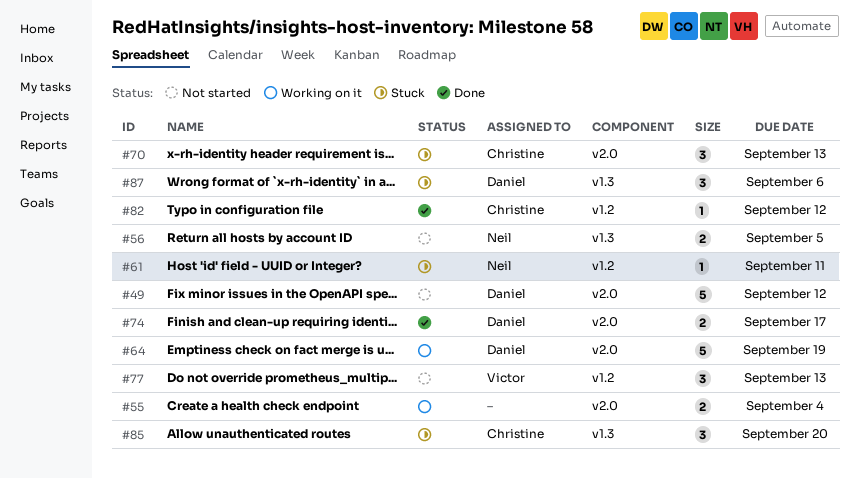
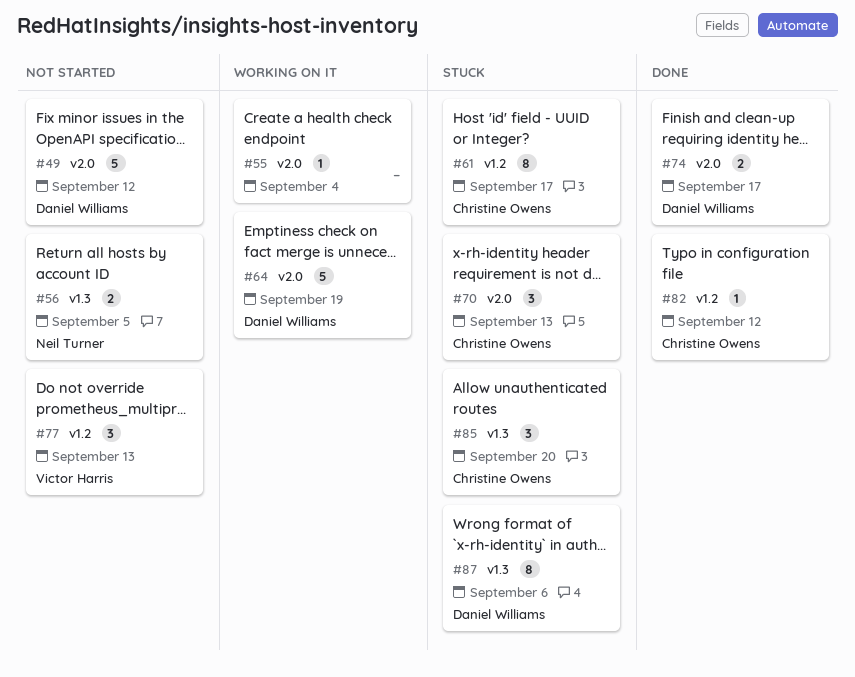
#55, estimate: 2 -> 1
#61, owner: Neil Turner -> Christine Owens
#61, estimate: 1 -> 8
#61, due: Sep 11 -> Sep 17
#87, estimate: 3 -> 8

